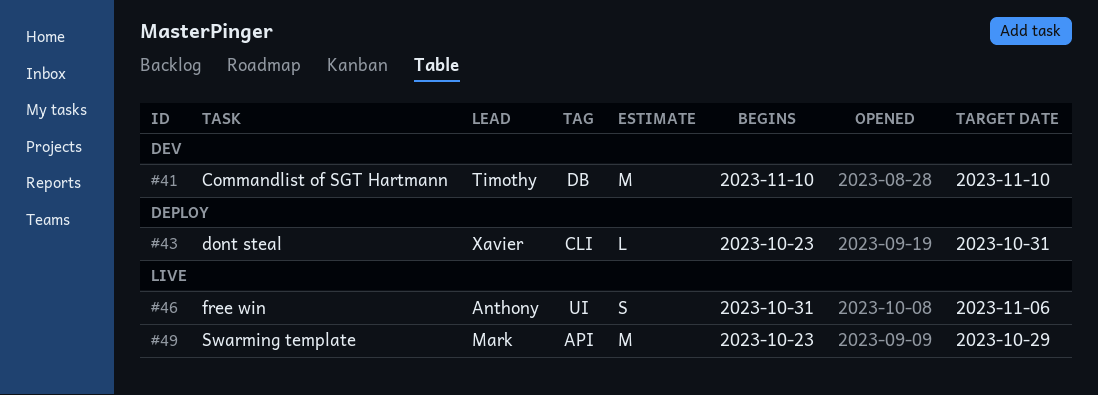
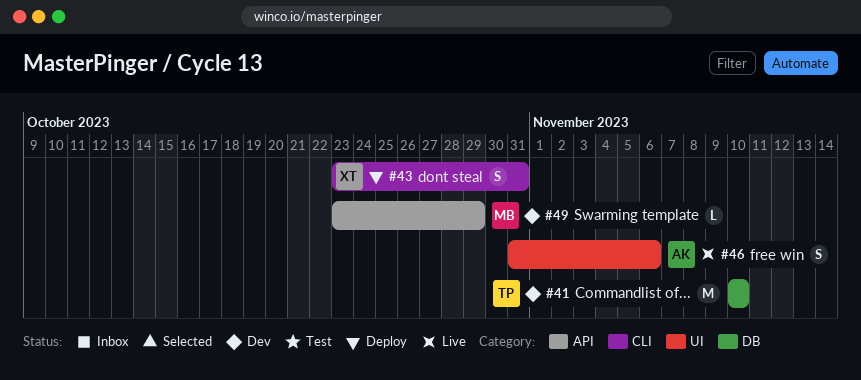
#43, estimate: L -> S
#49, status: Live -> Dev
#49, estimate: M -> L

